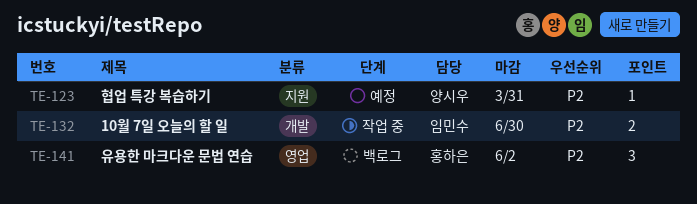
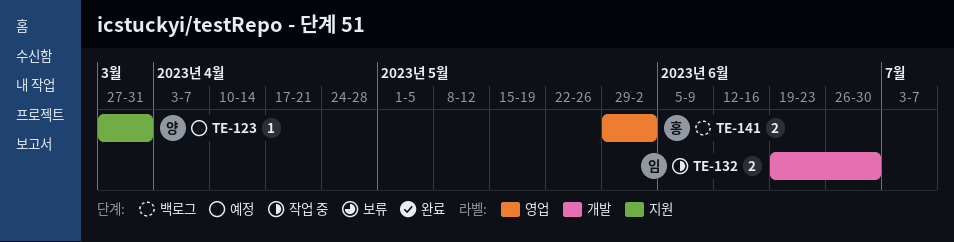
TE-141, estimate: 3 -> 2

